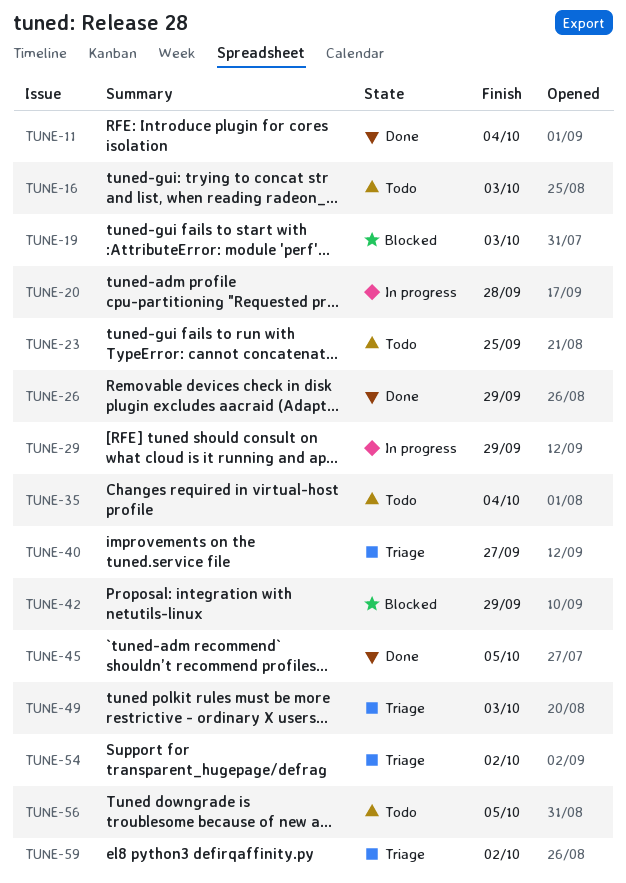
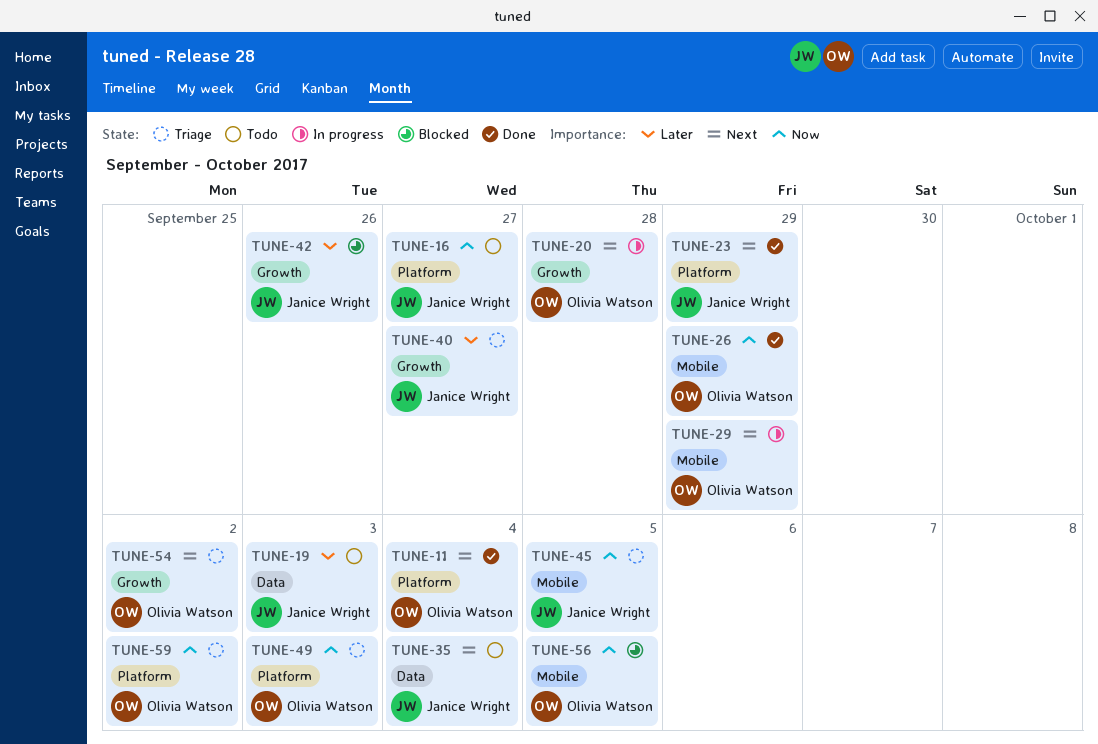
TUNE-16, due: Oct 3 -> Sep 27
TUNE-19, status: Blocked -> Todo
TUNE-23, status: Todo -> Done
TUNE-23, due: Sep 25 -> Sep 29
TUNE-42, due: Sep 29 -> Sep 26
TUNE-45, status: Done -> Triage
TUNE-56, status: Todo -> Blocked

